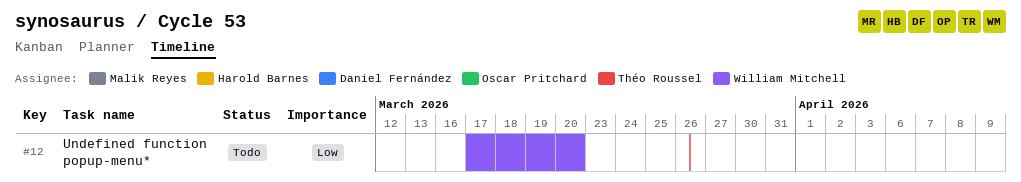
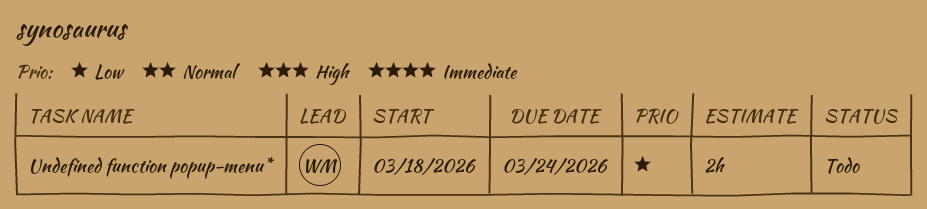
Undefined function popup-menu*, start: Mar 17 -> Mar 18
Undefined function popup-menu*, due: Mar 20 -> Mar 24

